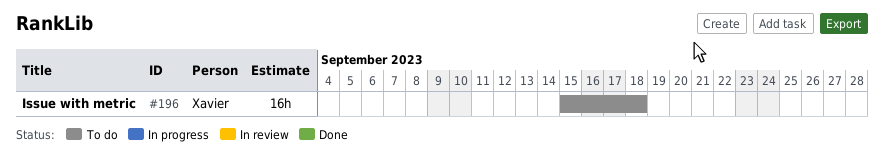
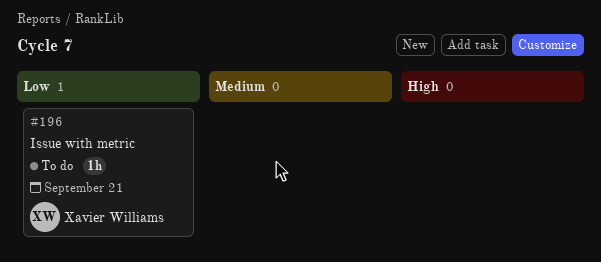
#196, estimate: 16h -> 1h
#196, due: Sep 18 -> Sep 21

